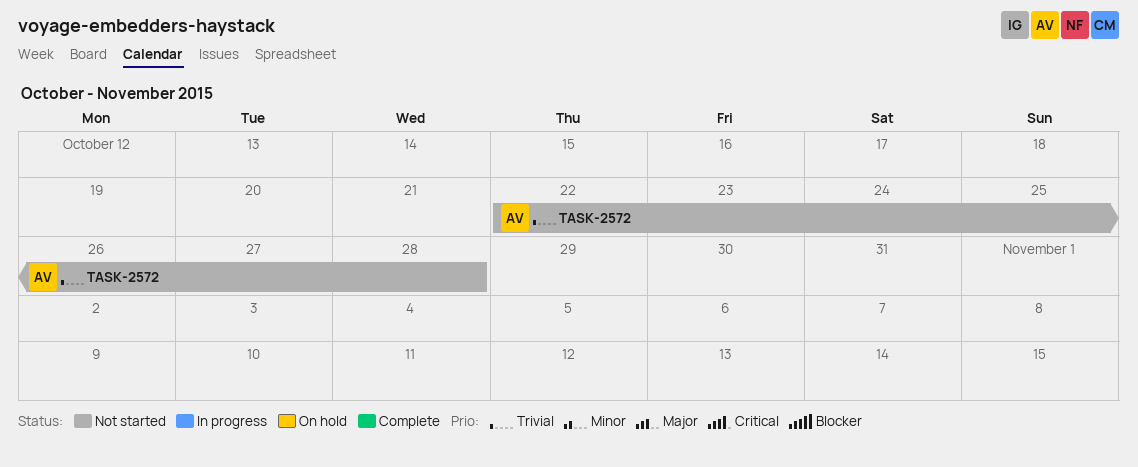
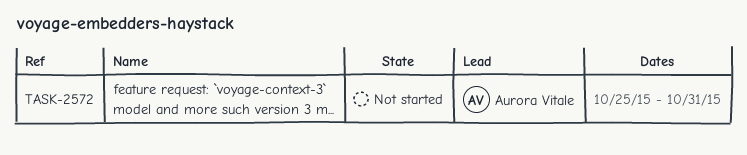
TASK-2572, start: Oct 22 -> Oct 25
TASK-2572, due: Oct 28 -> Oct 31

